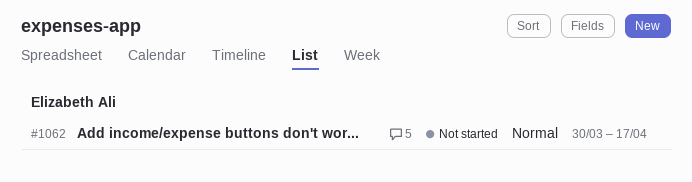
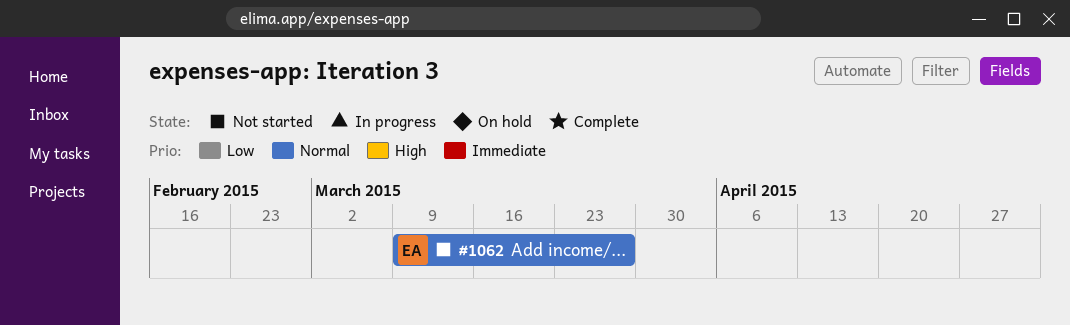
#1062, start: Mar 30 -> Mar 9
#1062, due: Apr 17 -> Mar 27

